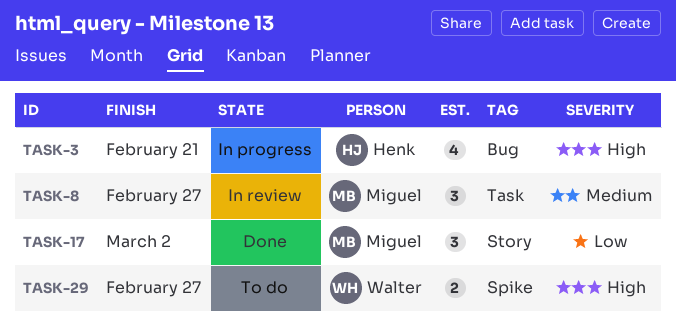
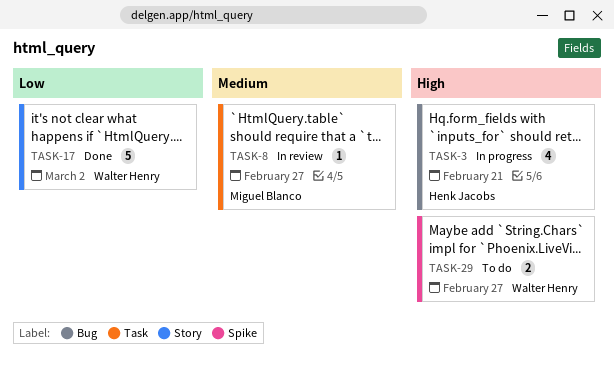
TASK-8, estimate: 3 -> 1
TASK-17, owner: Miguel Blanco -> Walter Henry
TASK-17, estimate: 3 -> 5

